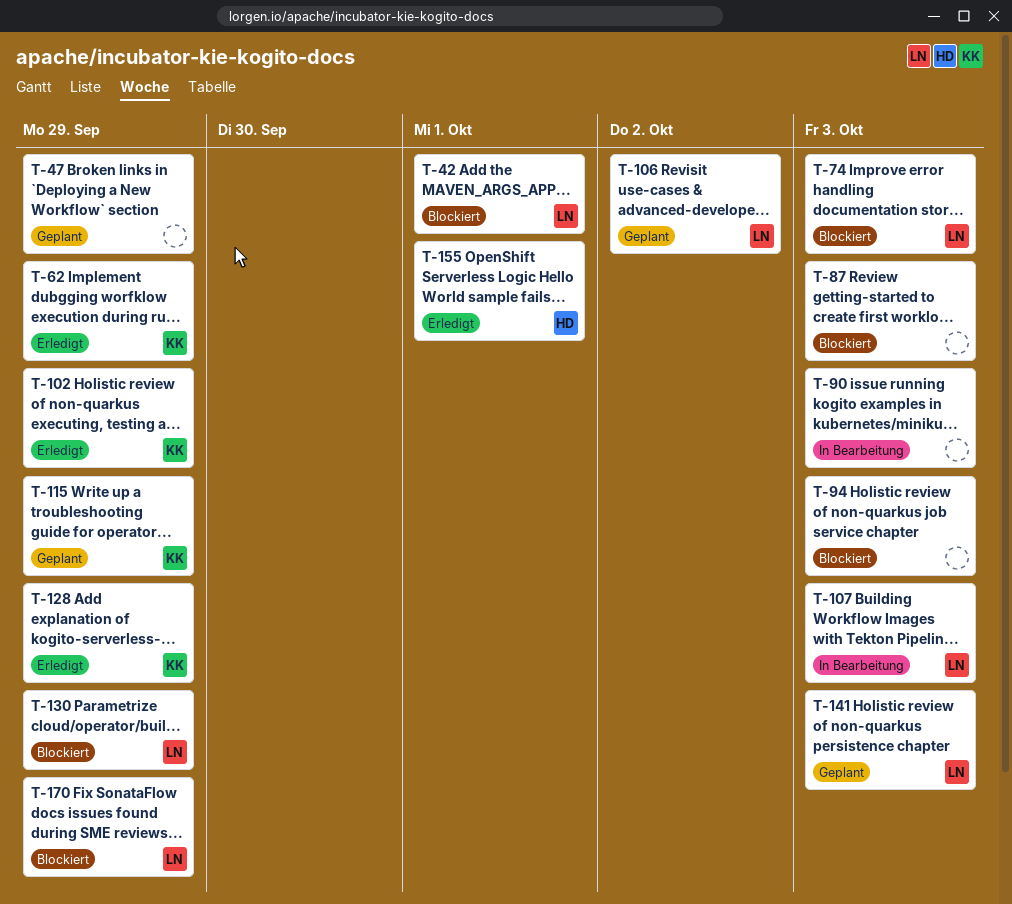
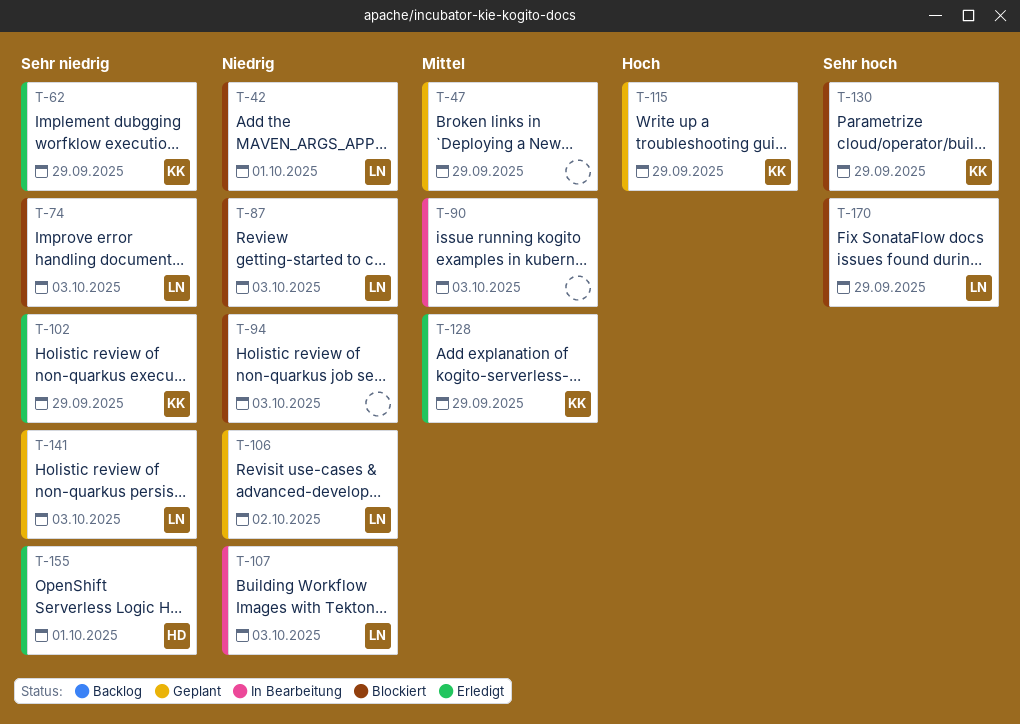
T-87, owner: none -> LN
T-130, owner: LN -> KK

